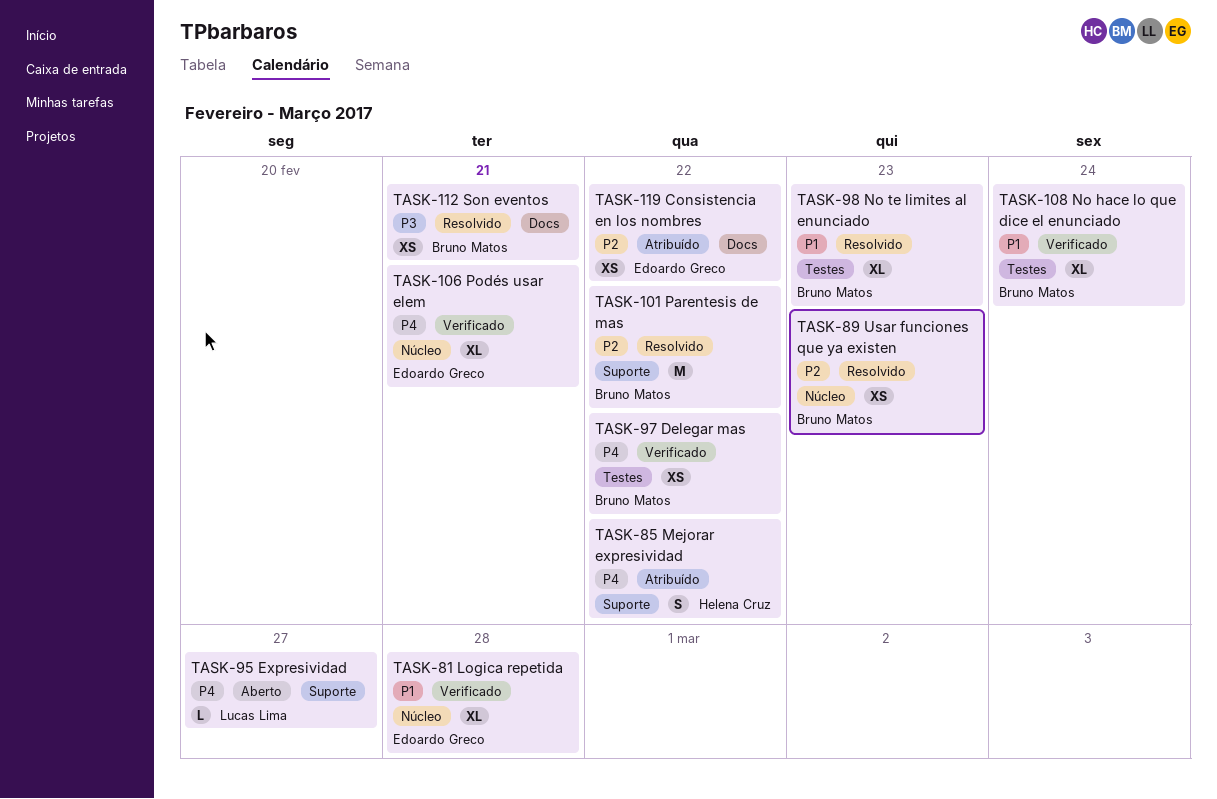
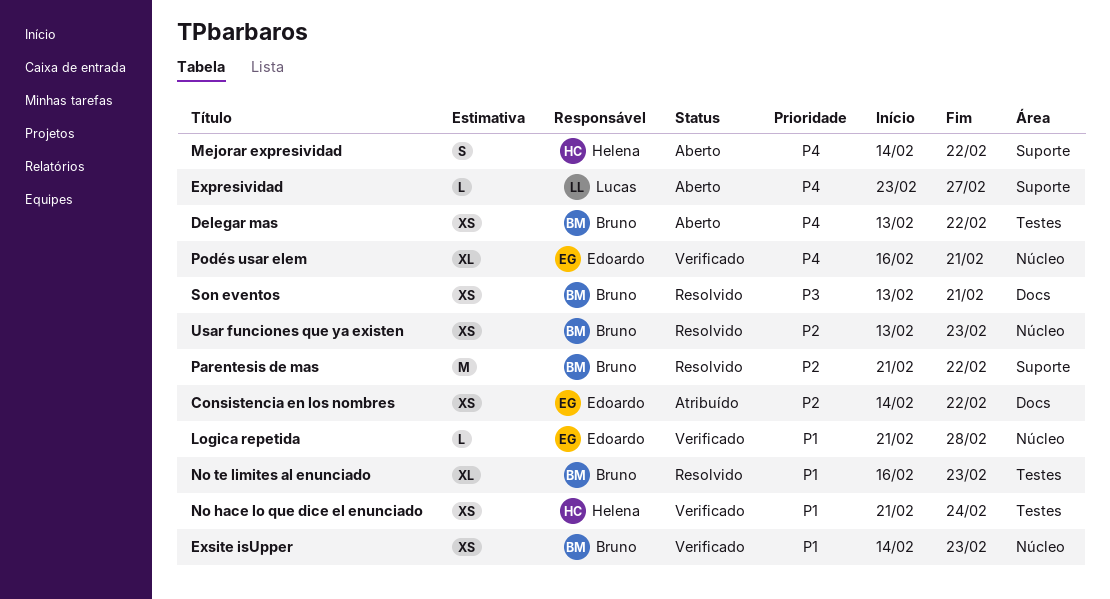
Delegar mas, status: Verificado -> Aberto
Exsite isUpper: none -> present
Logica repetida, estimate: XL -> L
Mejorar expresividad, status: Atribuído -> Aberto
No hace lo que dice el enunciado, owner: Bruno Matos -> Helena Cruz
No hace lo que dice el enunciado, estimate: XL -> XS

